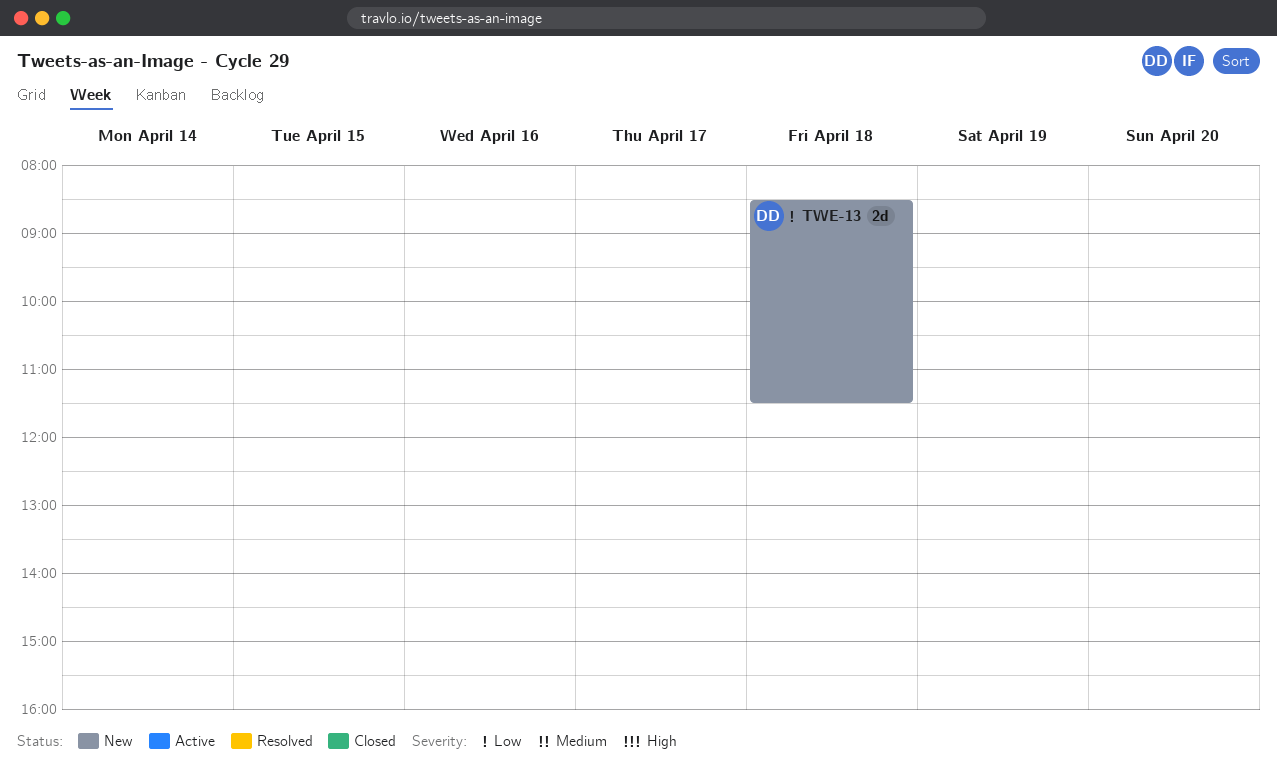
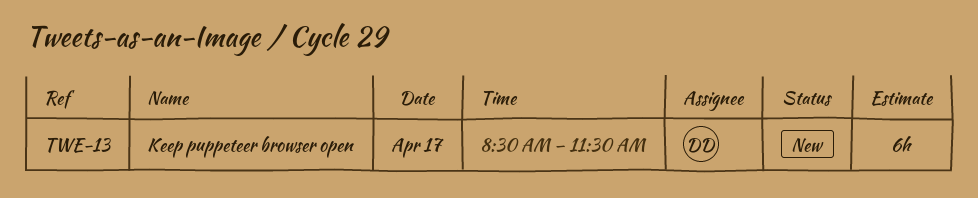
TWE-13, estimate: 2d -> 6h
TWE-13, day: Apr 18 -> Apr 17

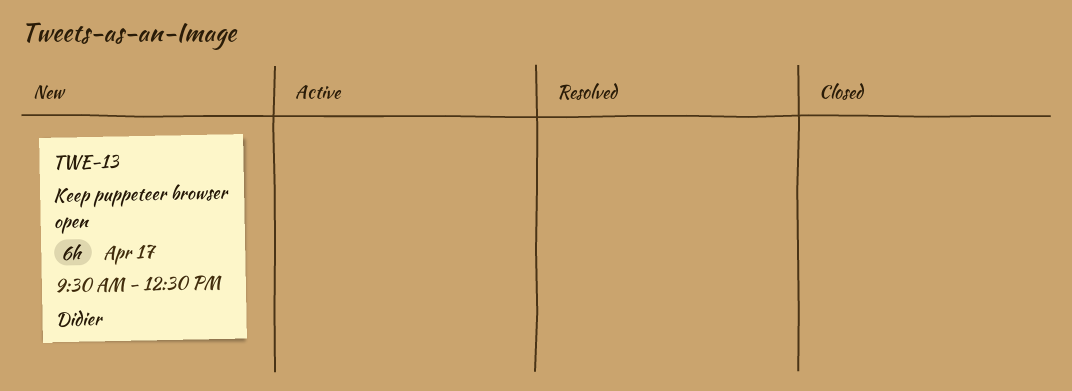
TWE-13, begins: 08:30 -> 09:30
TWE-13, ends: 11:30 -> 12:30

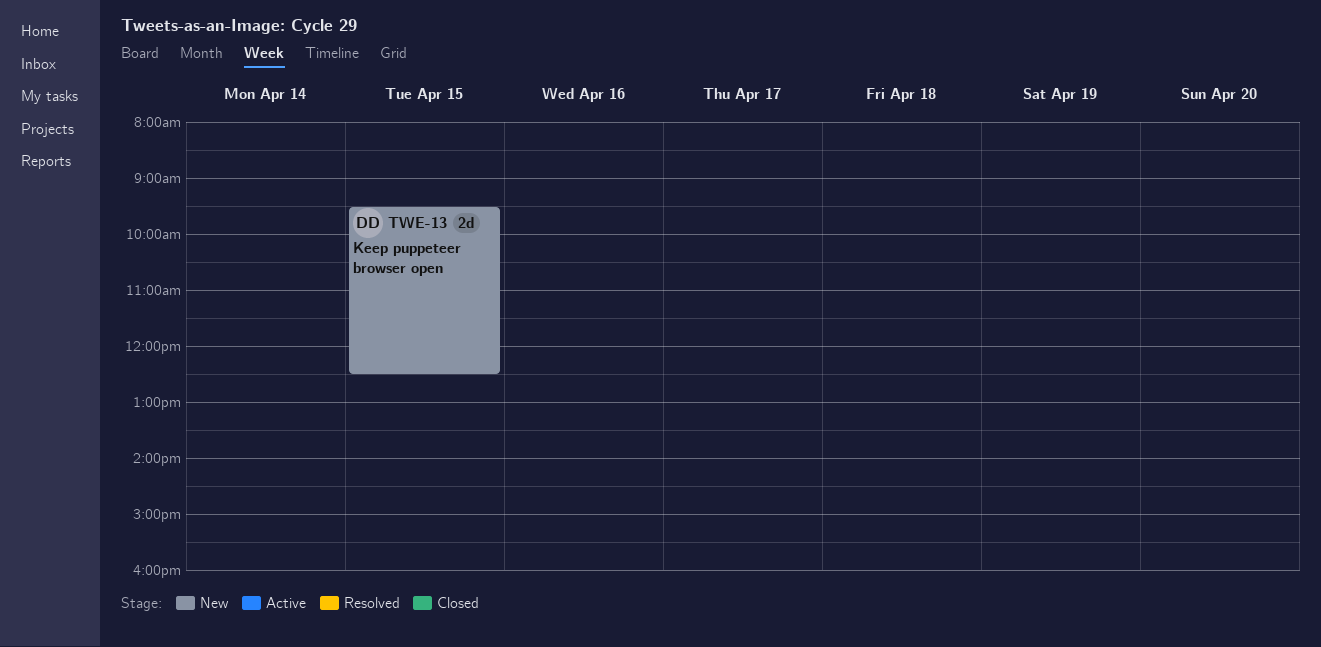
TWE-13, estimate: 6h -> 2d
TWE-13, day: Apr 17 -> Apr 15

